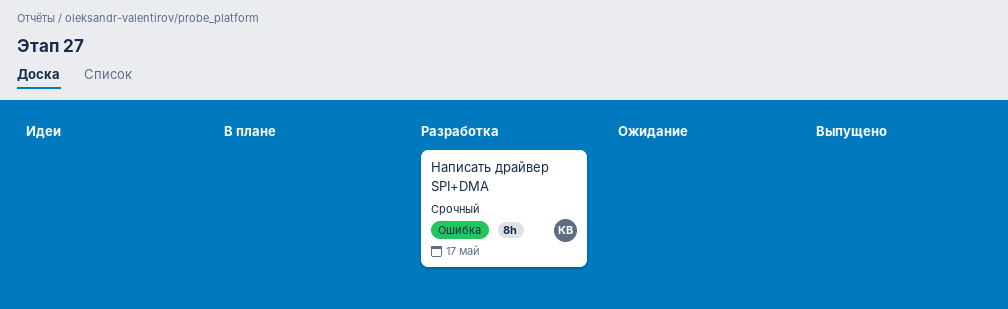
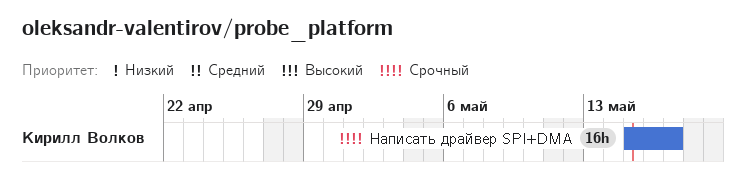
Написать драйвер SPI+DMA, estimate: 8h -> 16h

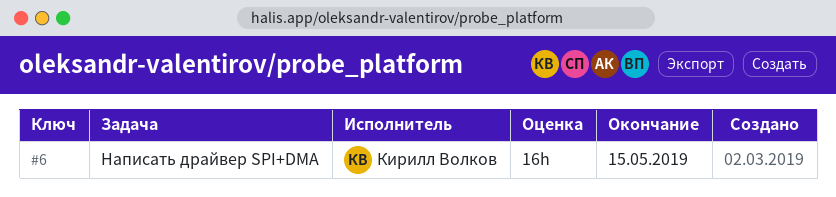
Написать драйвер SPI+DMA, due: May 17 -> May 15

